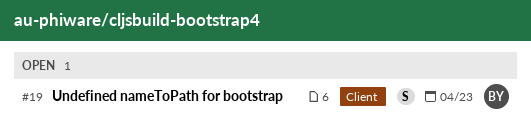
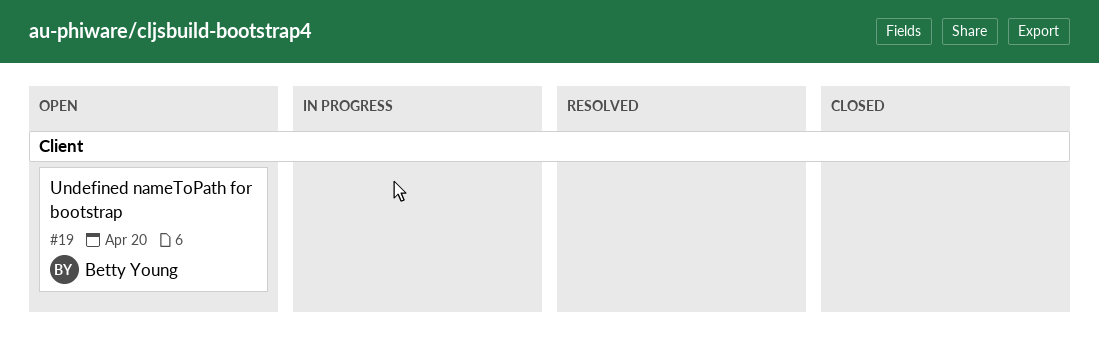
#19, due: Apr 23 -> Apr 20

